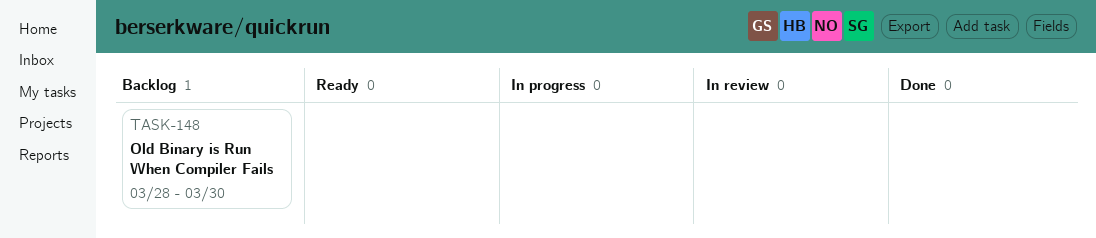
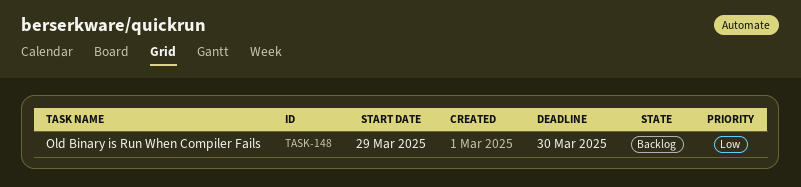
TASK-148, start: Mar 28 -> Mar 29

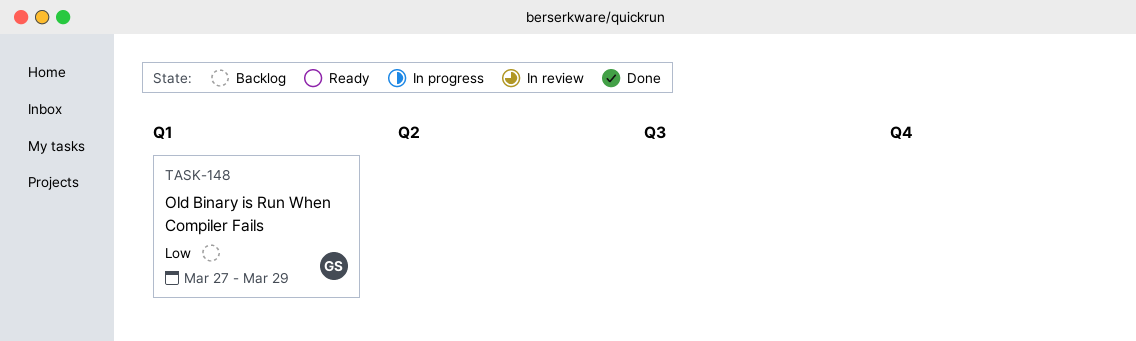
TASK-148, start: Mar 29 -> Mar 27
TASK-148, due: Mar 30 -> Mar 29

